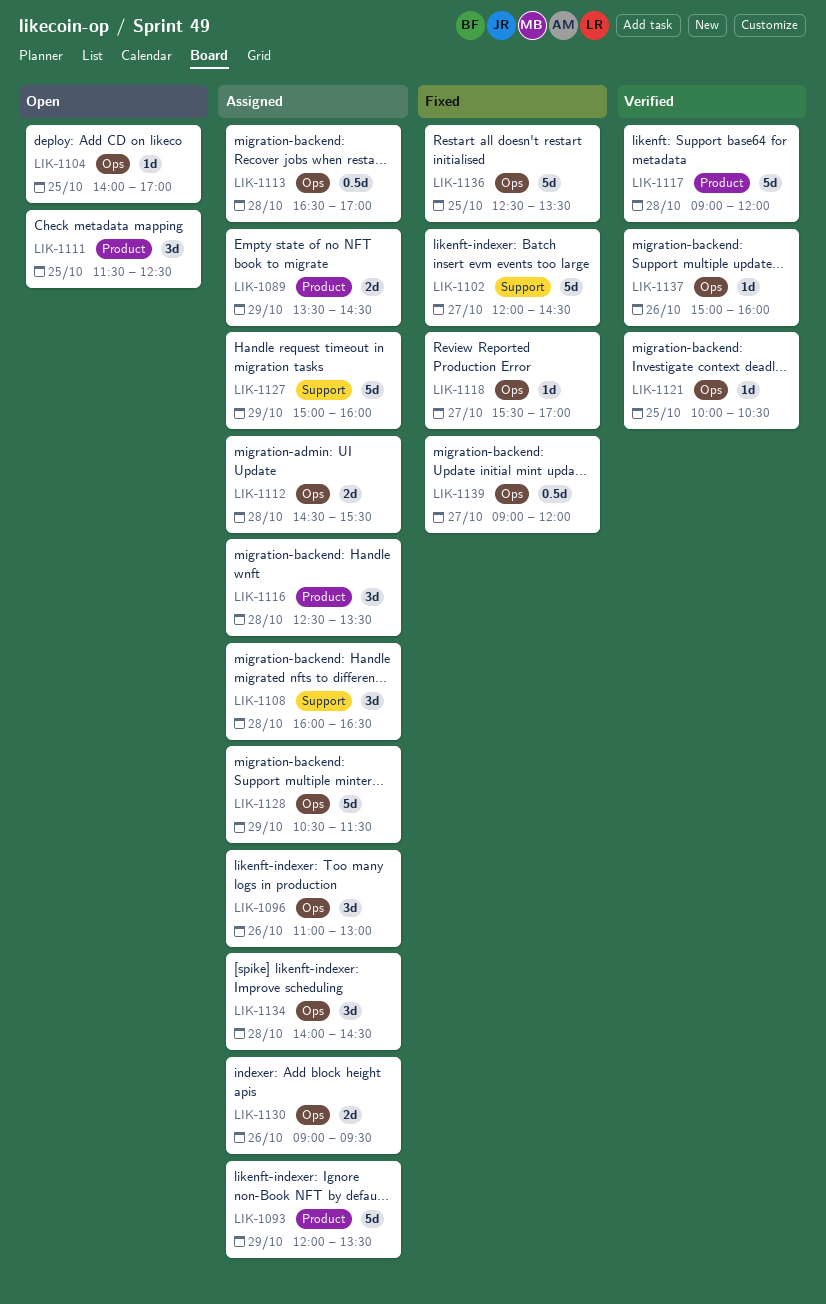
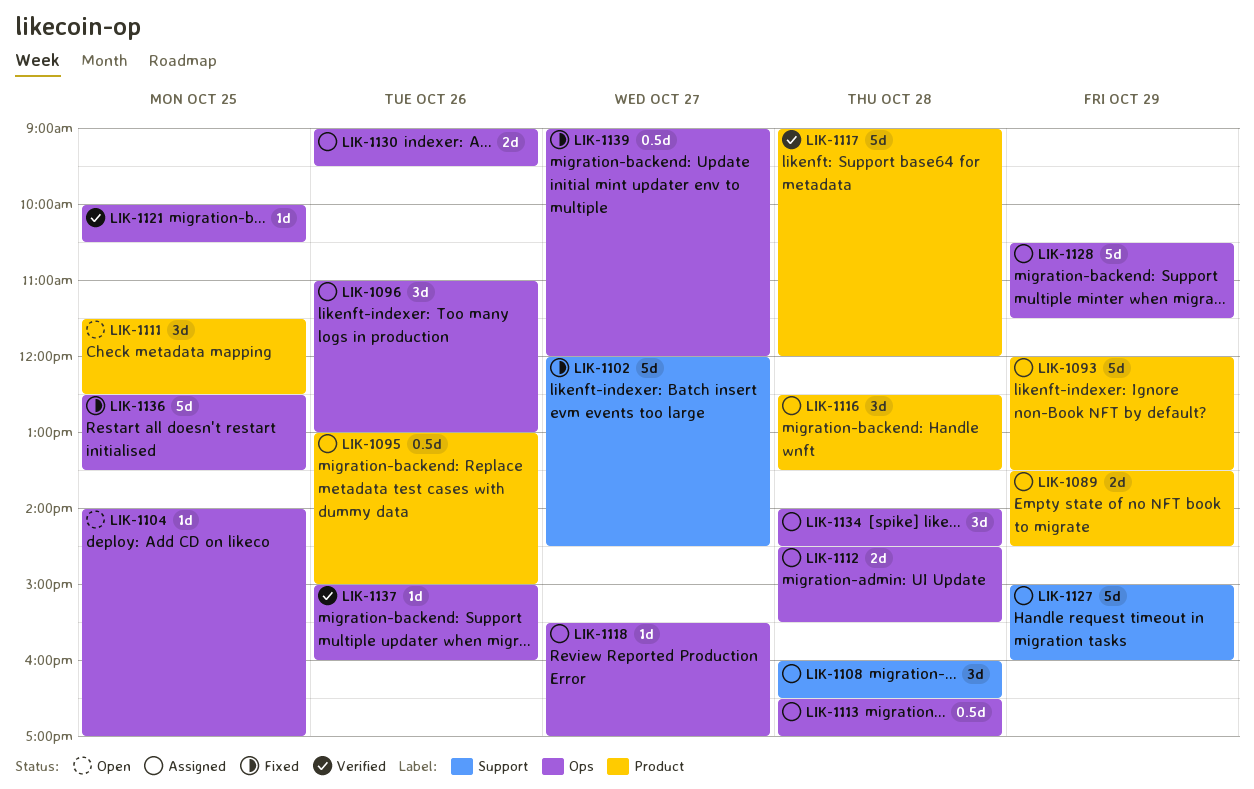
LIK-1095: none -> present
LIK-1118, status: Fixed -> Assigned

